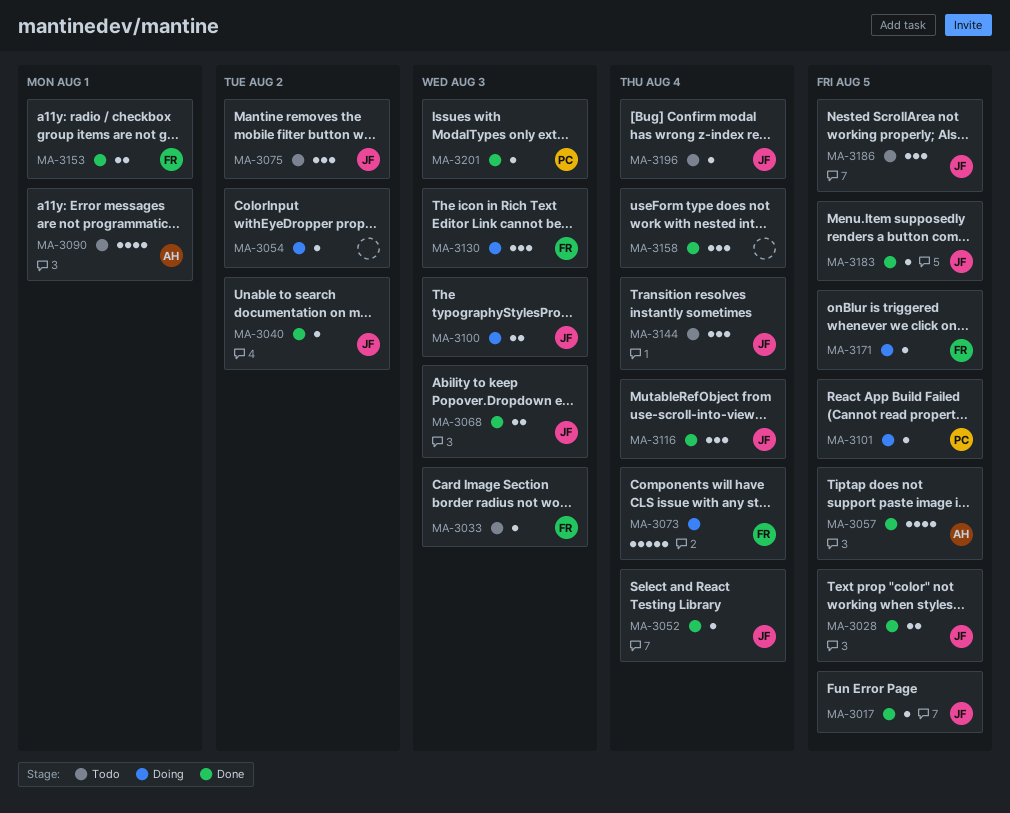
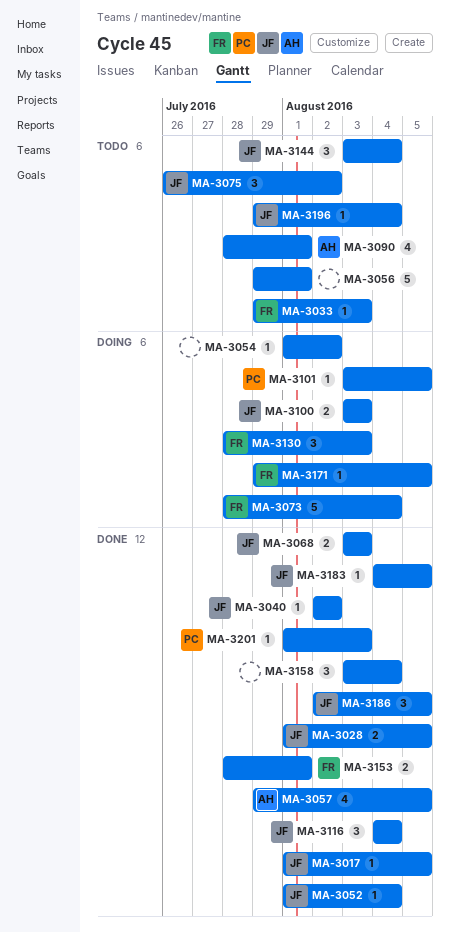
MA-3056: none -> present
MA-3186, status: Todo -> Done

